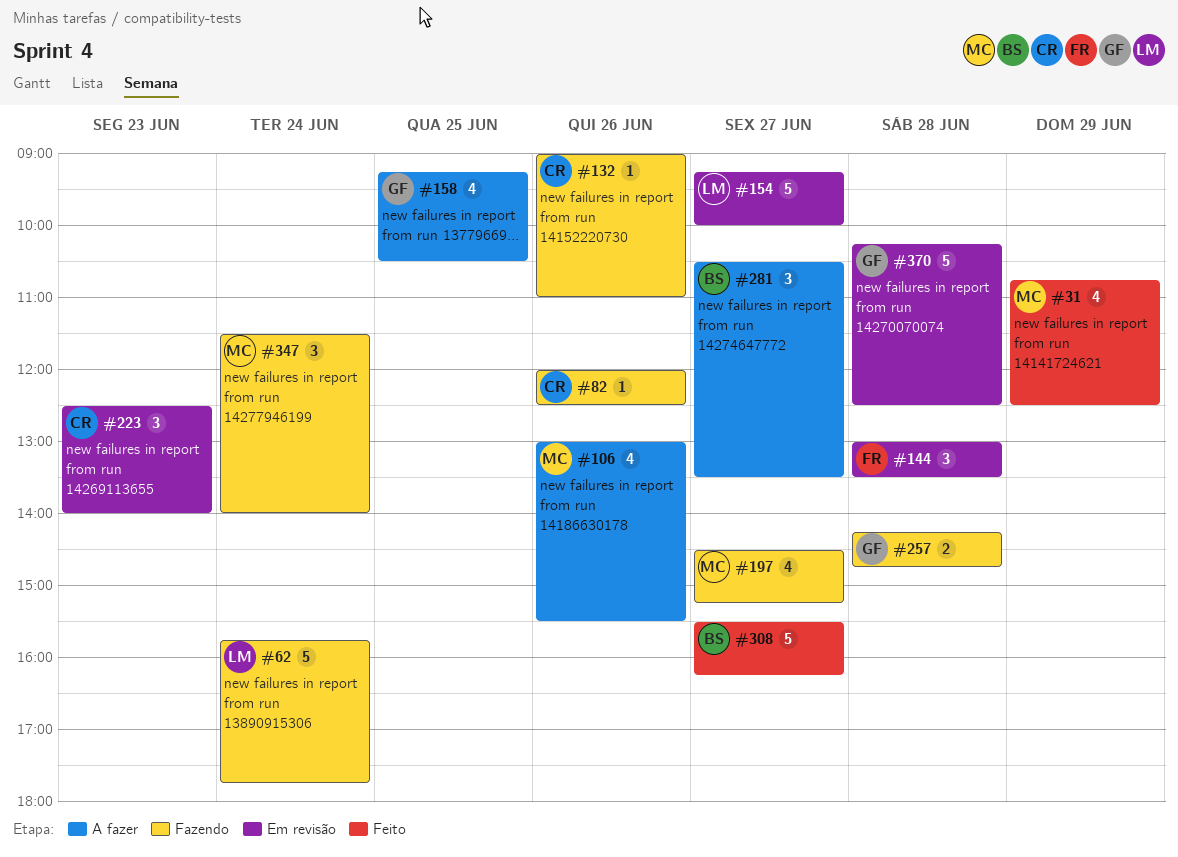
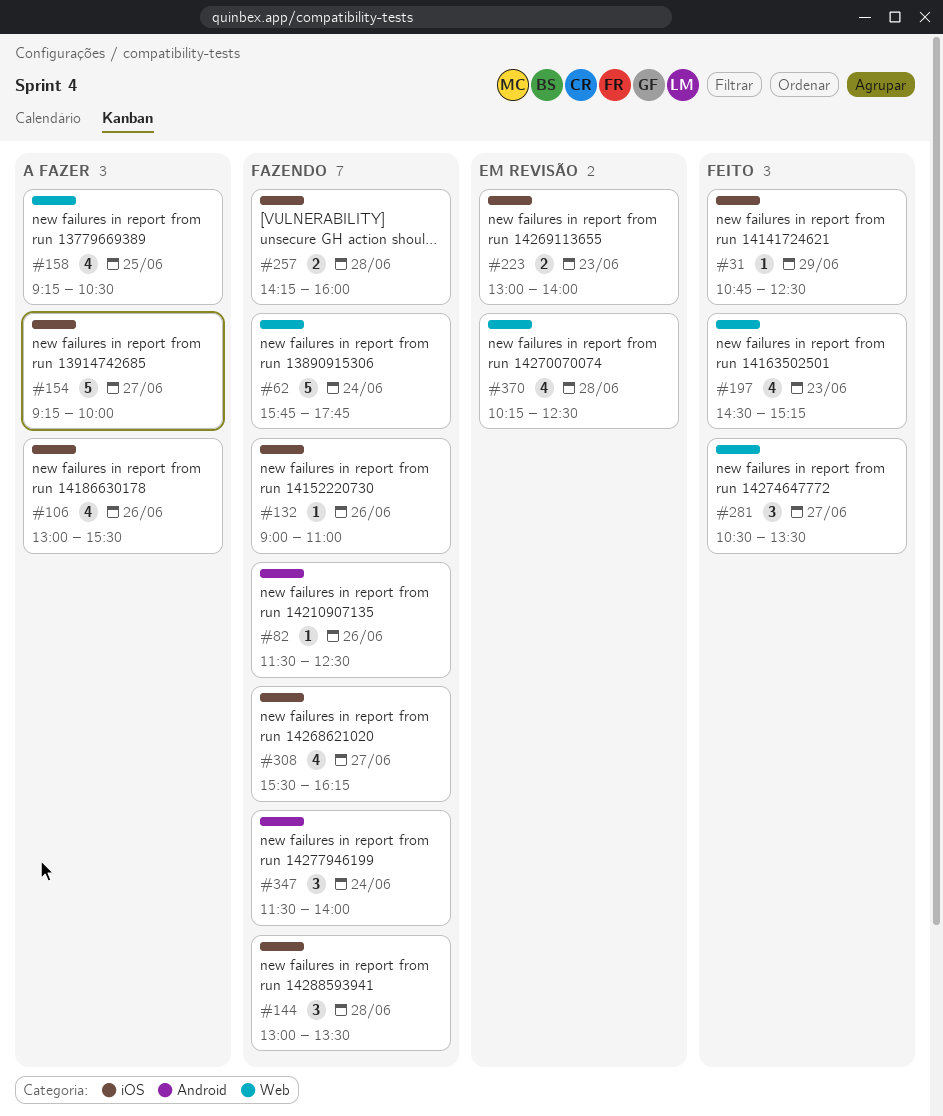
#31, estimate: 4 -> 1
#82, begins: 12:00 -> 11:30
#144, status: Em revisão -> Fazendo
#154, status: Em revisão -> A fazer
#197, status: Fazendo -> Feito
#197, day: Jun 27 -> Jun 23
#223, estimate: 3 -> 2
#223, begins: 12:30 -> 13:00
#257, ends: 14:45 -> 16:00
#281, status: A fazer -> Feito
#308, status: Feito -> Fazendo
#308, estimate: 5 -> 4
#370, estimate: 5 -> 4

